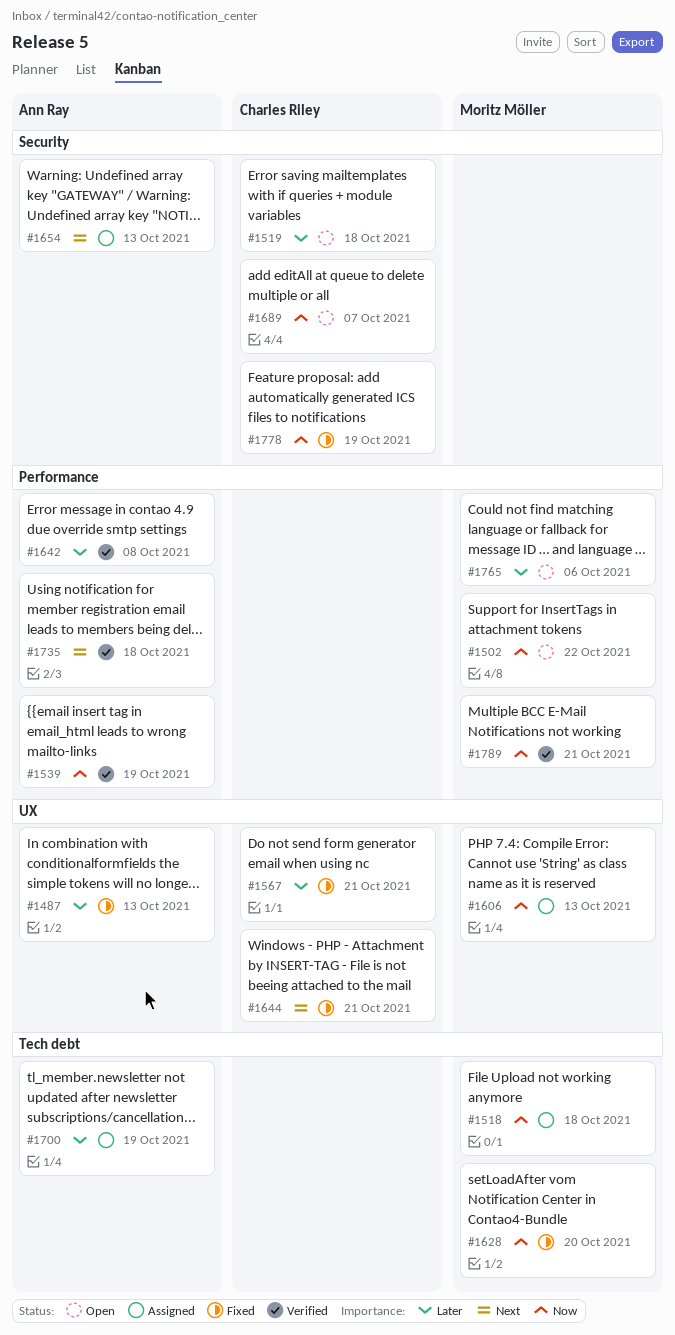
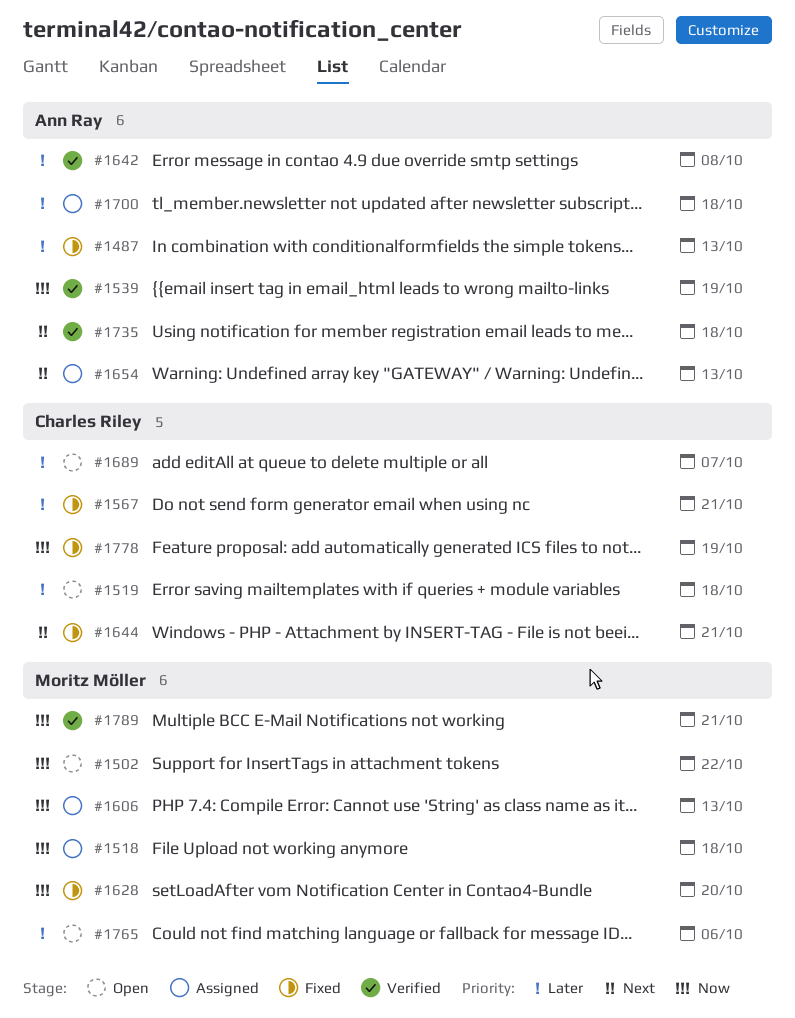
#1689, priority: Now -> Later
#1700, due: Oct 19 -> Oct 18

